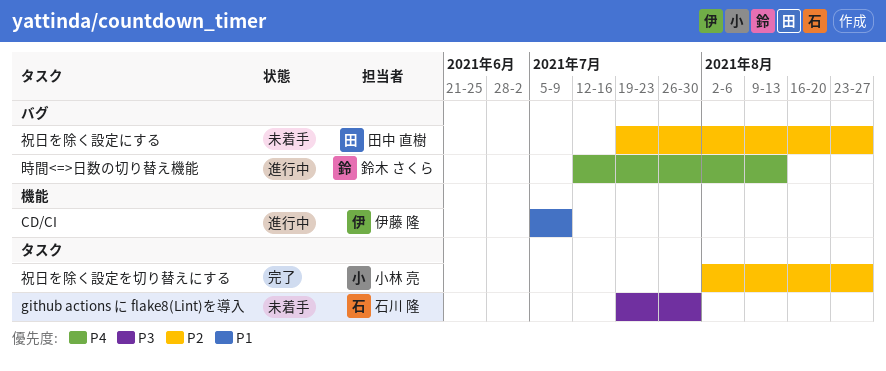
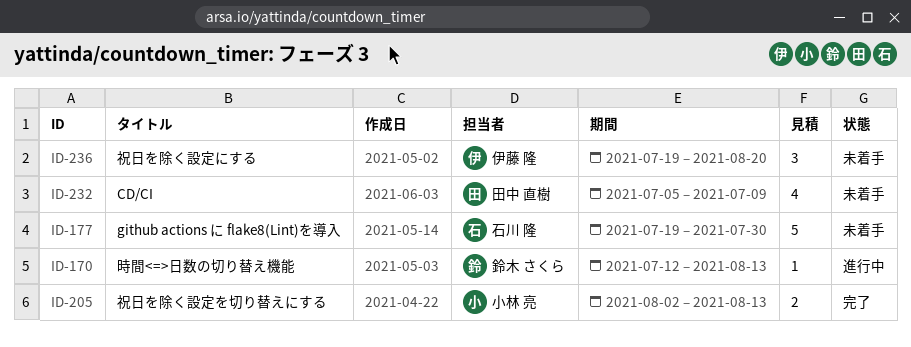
CD/CI, status: 進行中 -> 未着手
CD/CI, owner: 伊藤 隆 -> 田中 直樹
祝日を除く設定にする, owner: 田中 直樹 -> 伊藤 隆
祝日を除く設定にする, due: Aug 27 -> Aug 20
祝日を除く設定を切り替えにする, due: Aug 27 -> Aug 13

